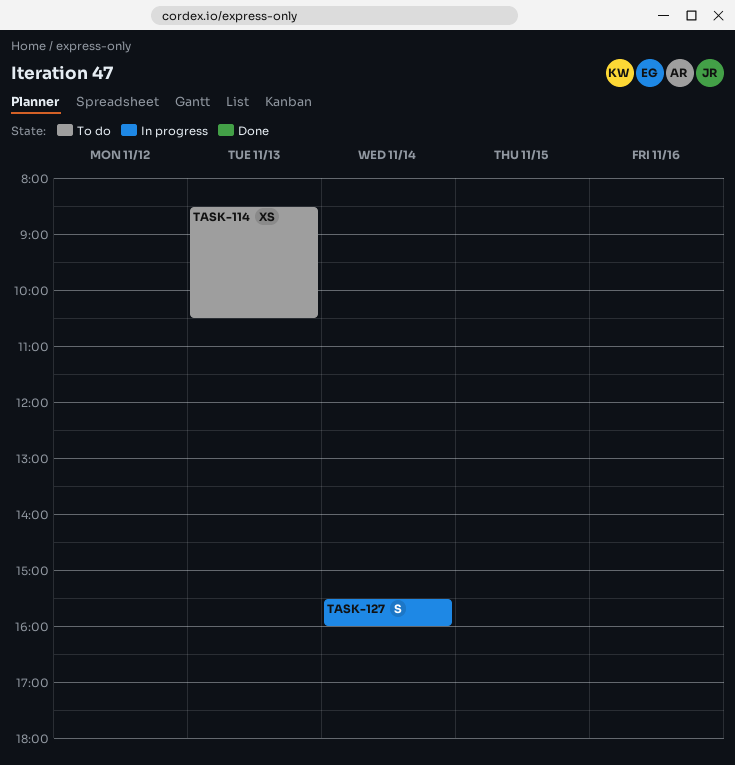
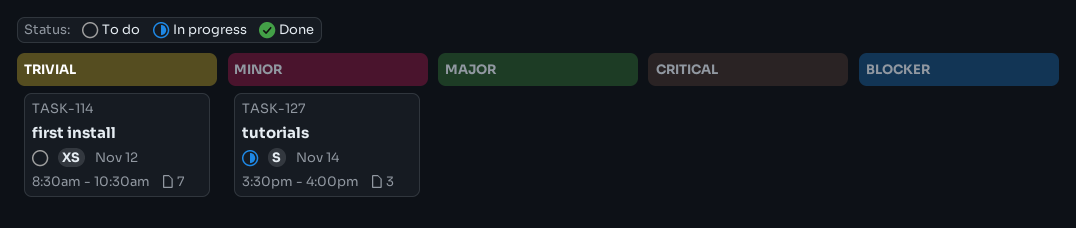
TASK-114, day: Nov 13 -> Nov 12

